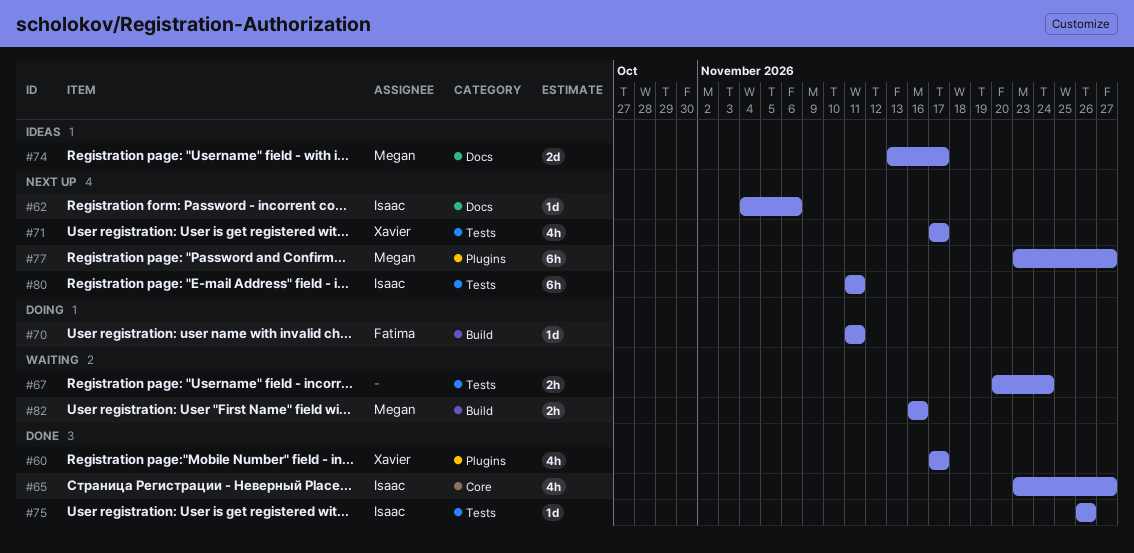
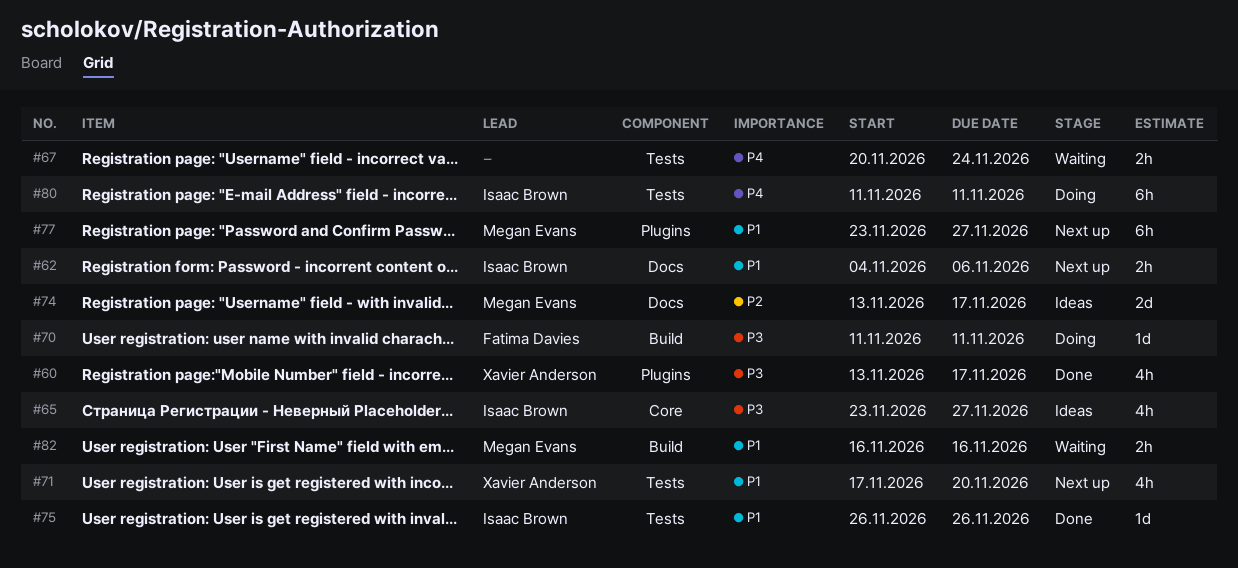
#60, start: Nov 17 -> Nov 13
#62, estimate: 1d -> 2h
#65, status: Done -> Ideas
#71, due: Nov 17 -> Nov 20
#80, status: Next up -> Doing

